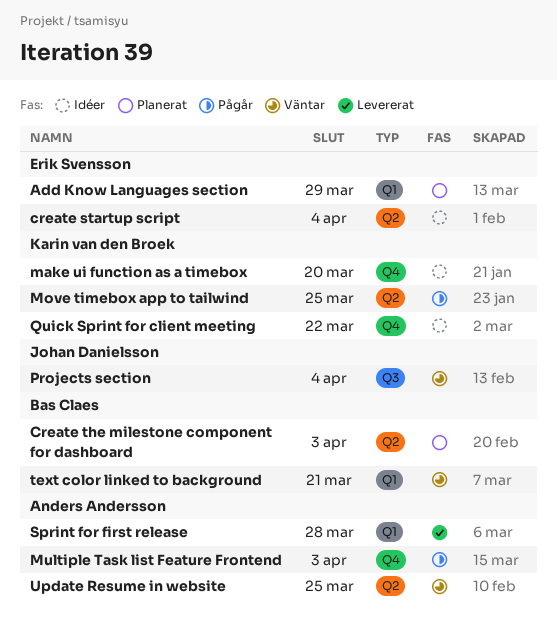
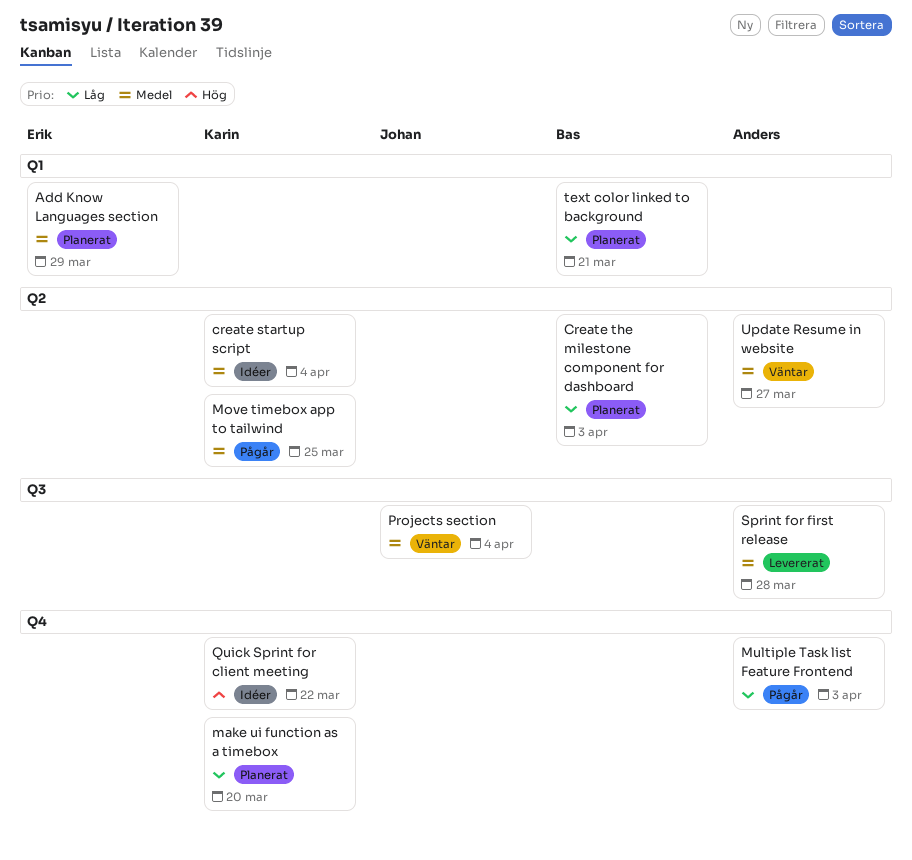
create startup script, owner: Erik Svensson -> Karin van den Broek
make ui function as a timebox, status: Idéer -> Planerat
Sprint for first release, label: Q1 -> Q3
text color linked to background, status: Väntar -> Planerat
Update Resume in website, due: Mar 25 -> Mar 27

